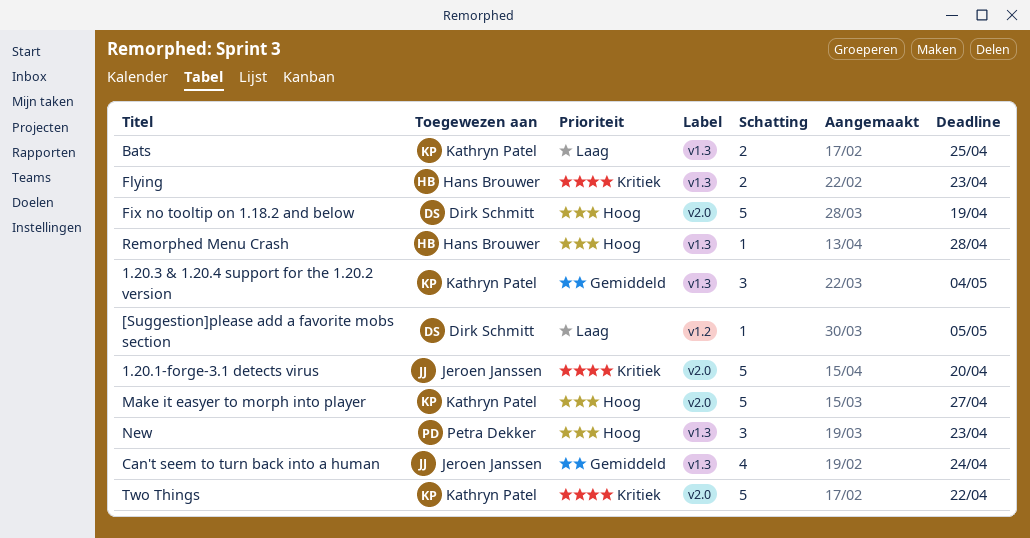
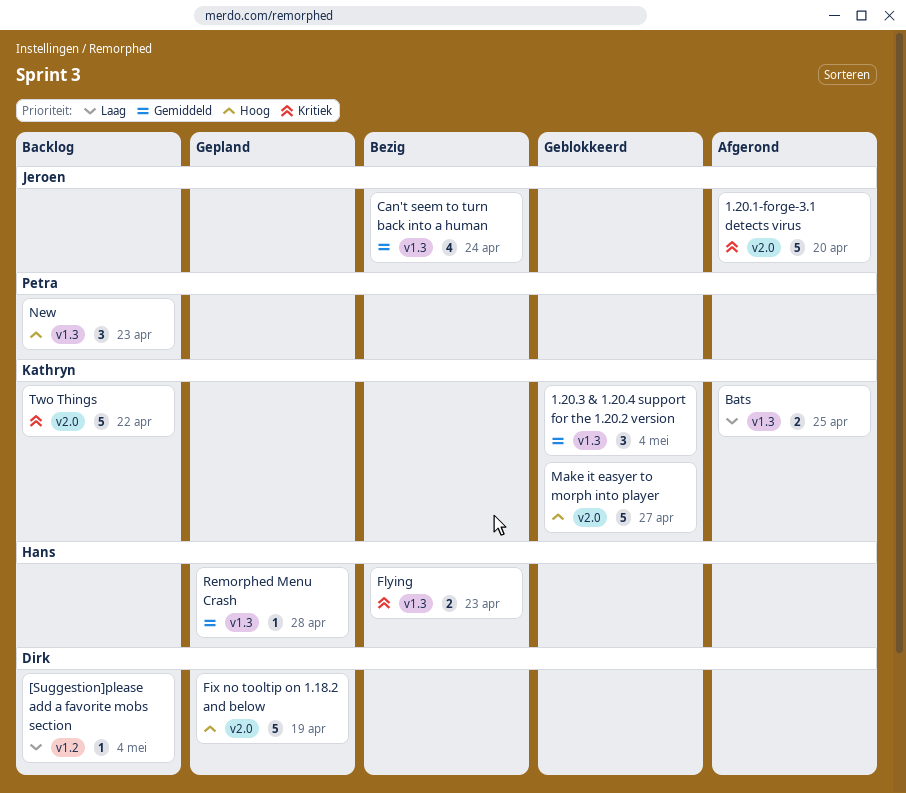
[Suggestion]please add a favorite mobs section, due: May 5 -> May 4
Remorphed Menu Crash, priority: Hoog -> Gemiddeld

